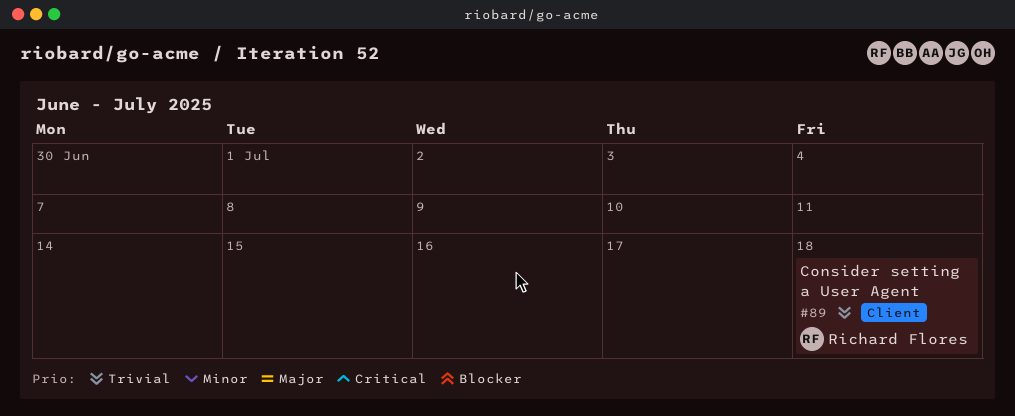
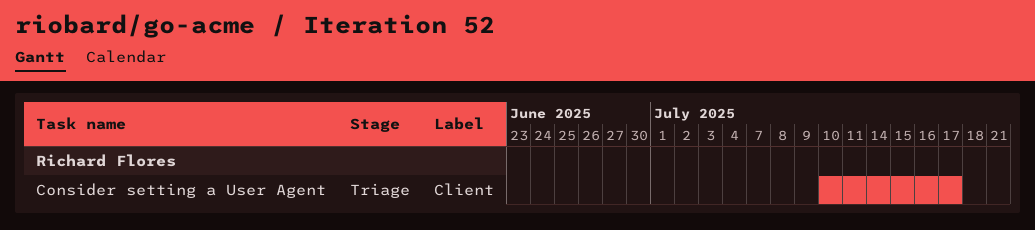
Consider setting a User Agent, due: Jul 18 -> Jul 17

